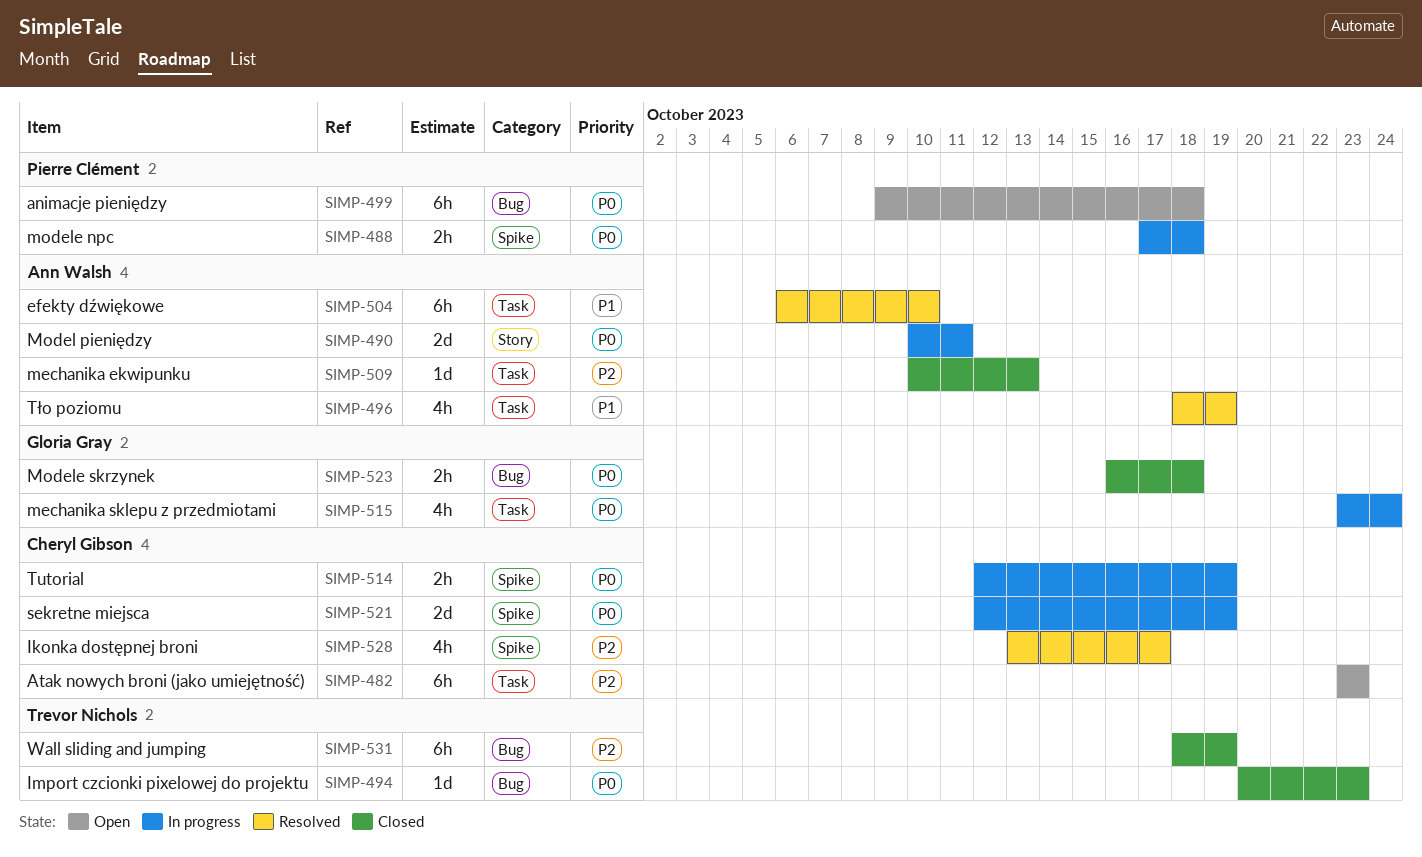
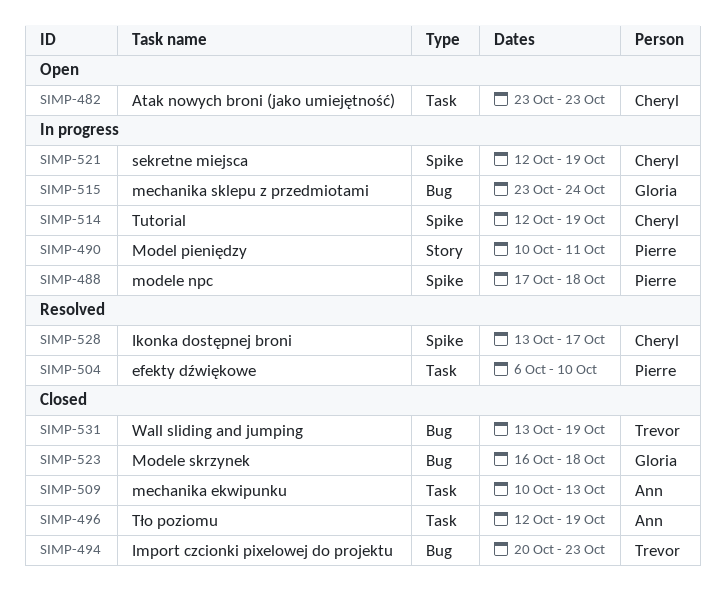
SIMP-490, owner: Ann Walsh -> Pierre Clément
SIMP-496, status: Resolved -> Closed
SIMP-496, start: Oct 18 -> Oct 12
SIMP-499: present -> none
SIMP-504, owner: Ann Walsh -> Pierre Clément
SIMP-515, label: Task -> Bug
SIMP-531, start: Oct 18 -> Oct 13

